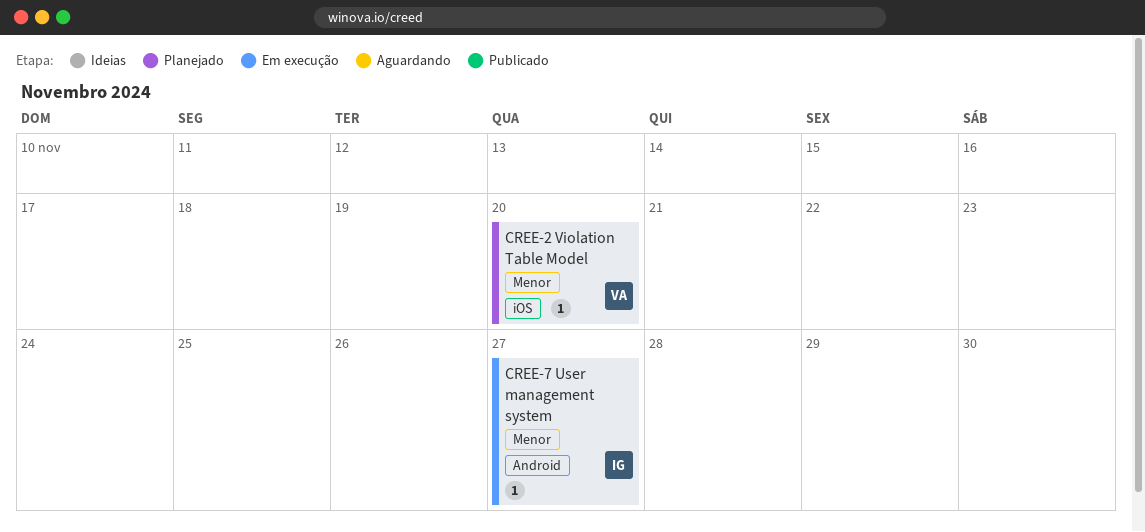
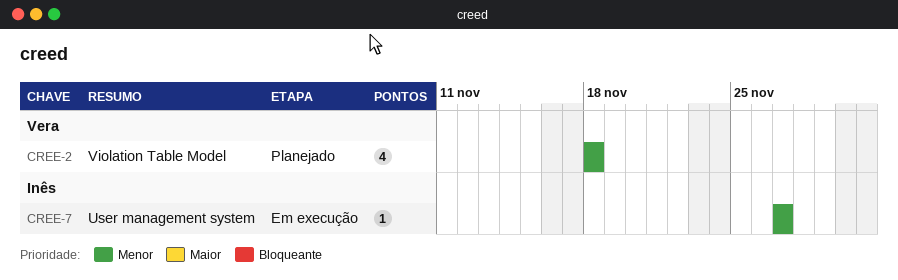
CREE-2, estimate: 1 -> 4
CREE-2, due: Nov 20 -> Nov 18

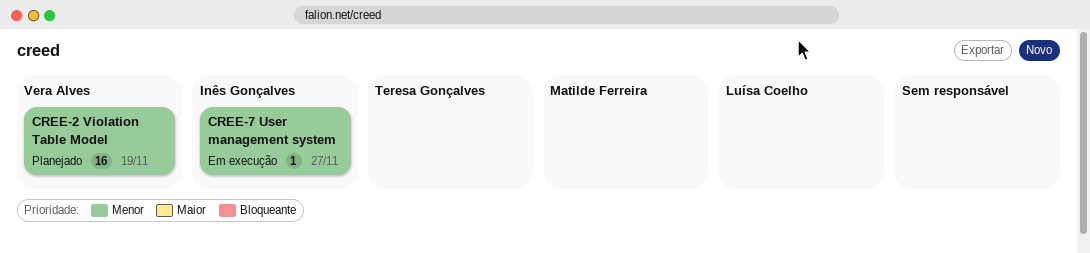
CREE-2, estimate: 4 -> 16
CREE-2, due: Nov 18 -> Nov 19

